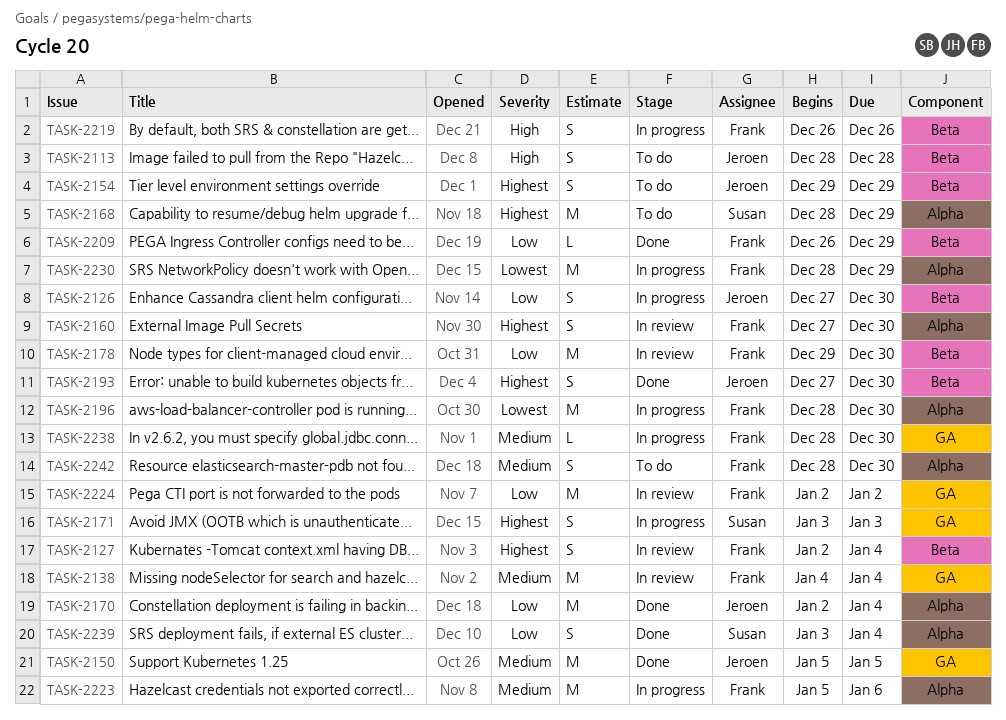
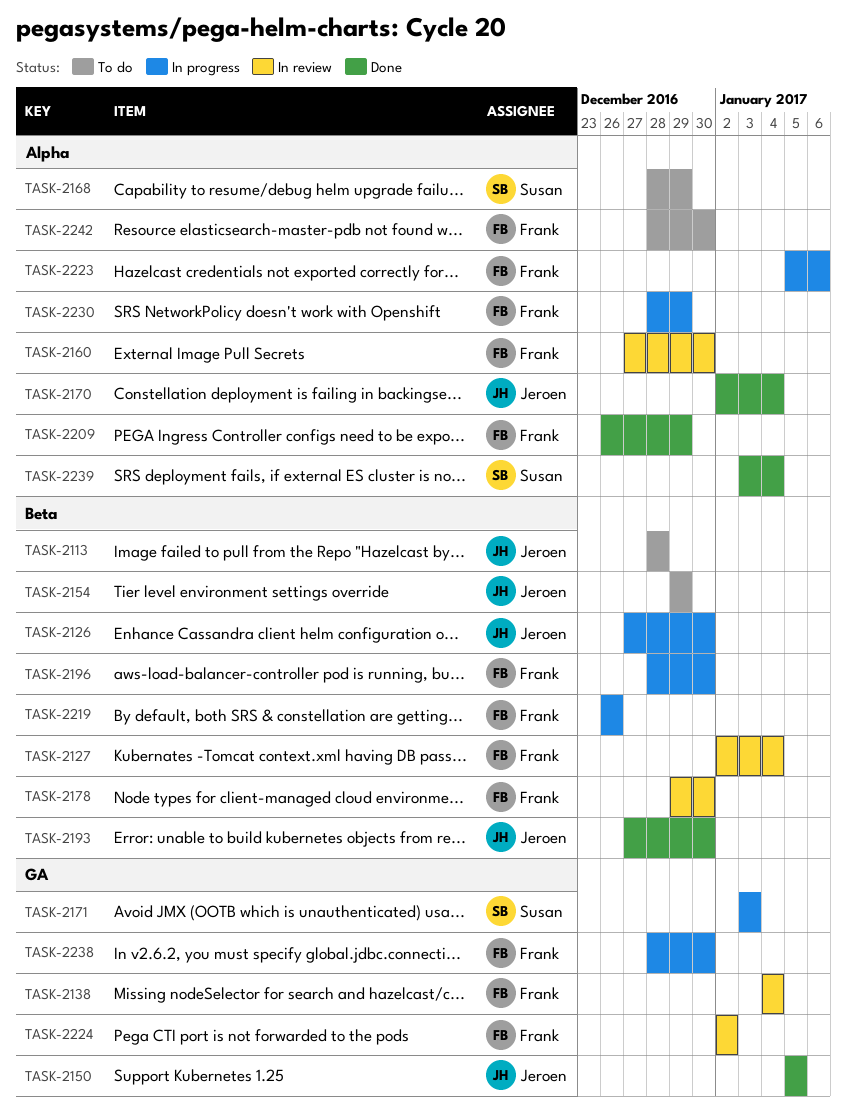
TASK-2196, label: Alpha -> Beta
TASK-2209, label: Beta -> Alpha

